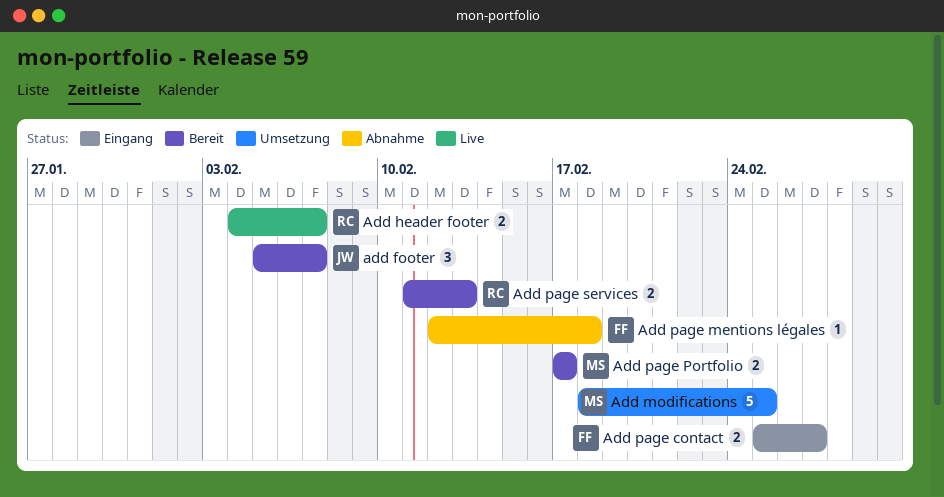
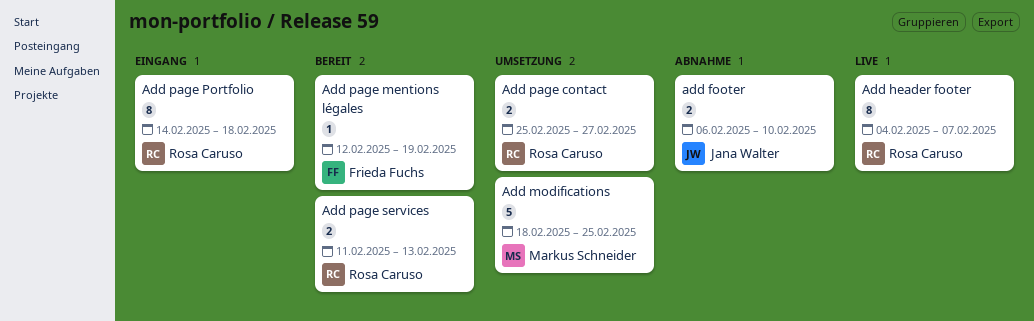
add footer, status: Bereit -> Abnahme
add footer, estimate: 3 -> 2
add footer, start: Feb 5 -> Feb 6
add footer, due: Feb 7 -> Feb 10
Add header footer, estimate: 2 -> 8
Add page contact, status: Eingang -> Umsetzung
Add page contact, owner: Frieda Fuchs -> Rosa Caruso
Add page mentions légales, status: Abnahme -> Bereit
Add page mentions légales, due: Feb 18 -> Feb 19
Add page Portfolio, status: Bereit -> Eingang
Add page Portfolio, owner: Markus Schneider -> Rosa Caruso
Add page Portfolio, estimate: 2 -> 8
Add page Portfolio, start: Feb 17 -> Feb 14
Add page Portfolio, due: Feb 17 -> Feb 18

